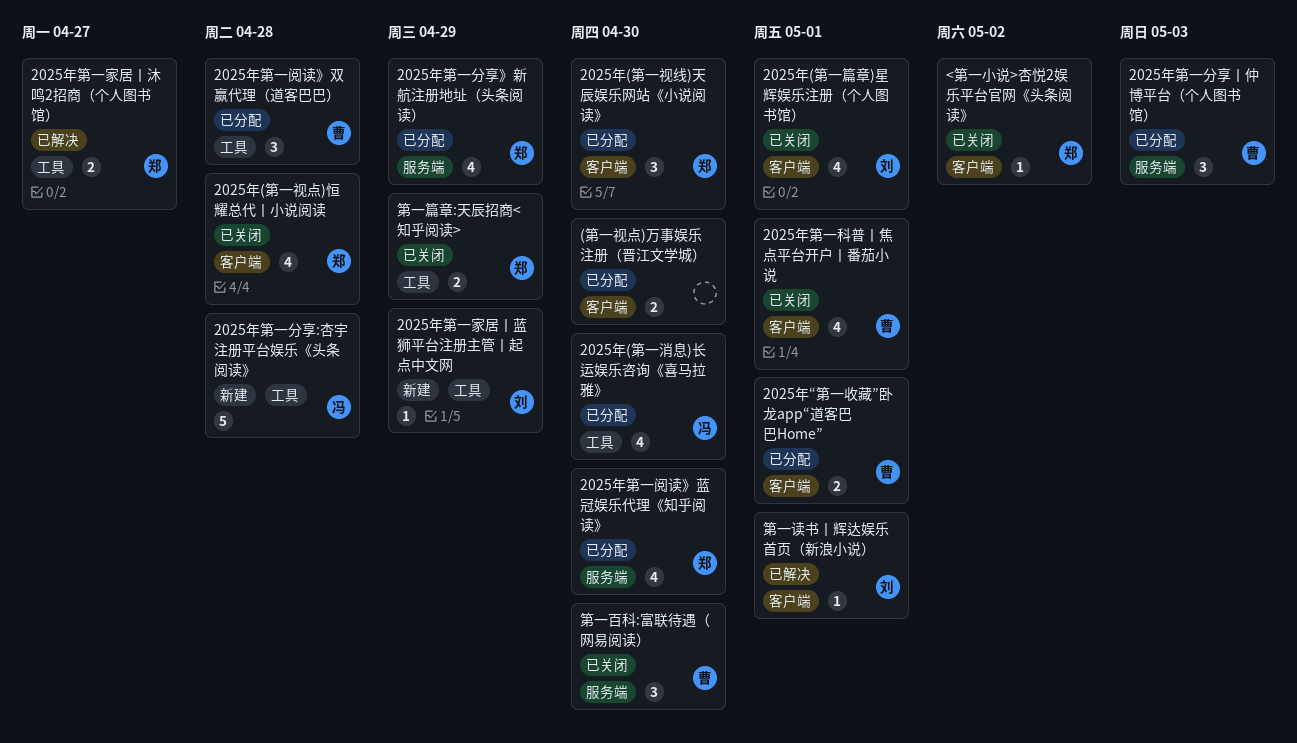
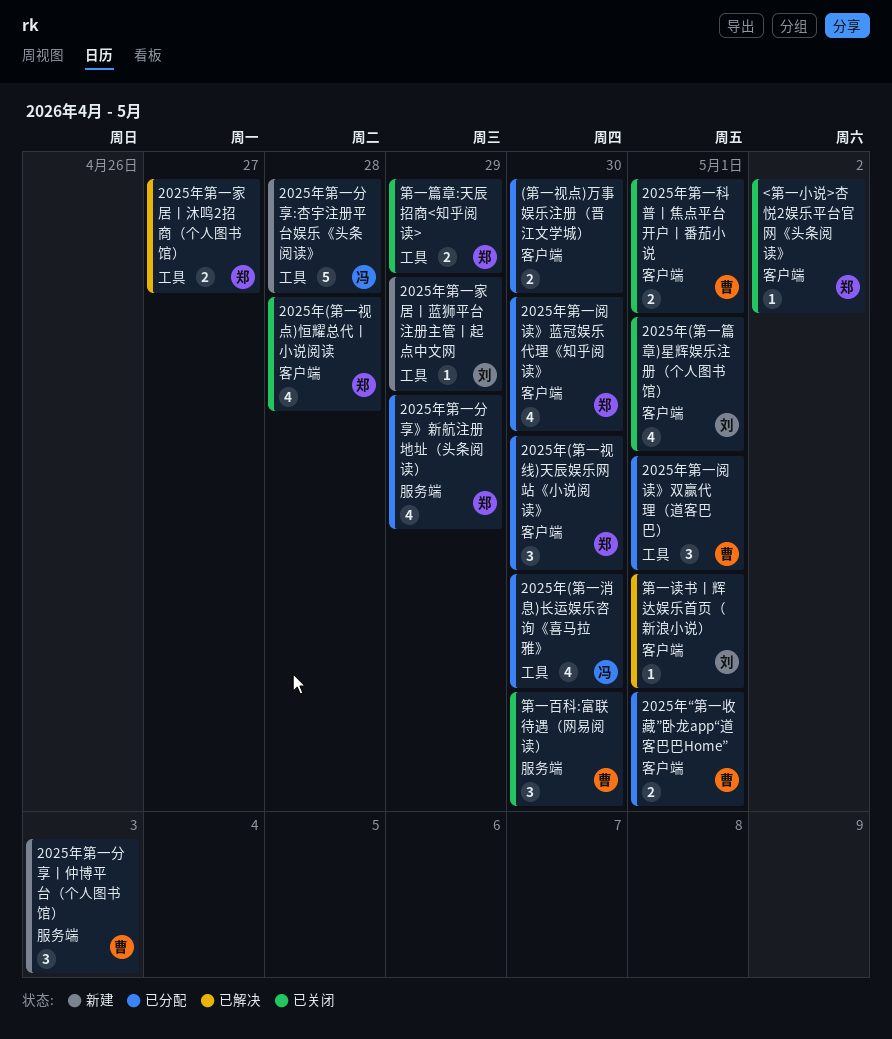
2025年第一分享丨仲博平台（个人图书馆）, status: 已分配 -> 新建
2025年第一科普丨焦点平台开户丨番茄小说, estimate: 4 -> 2
2025年第一阅读》双赢代理（道客巴巴）, due: Apr 28 -> May 1
2025年第一阅读》蓝冠娱乐代理《知乎阅读》, label: 服务端 -> 客户端

